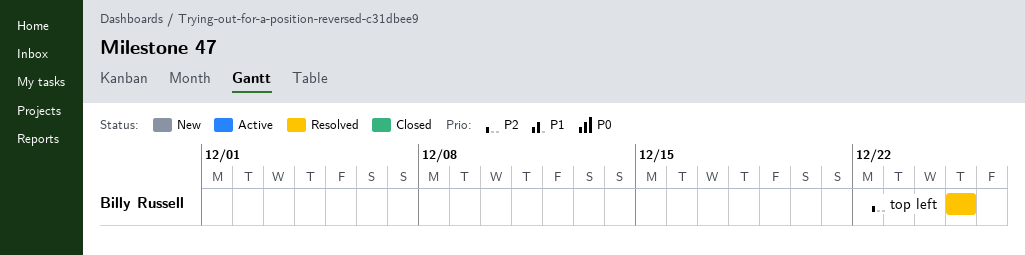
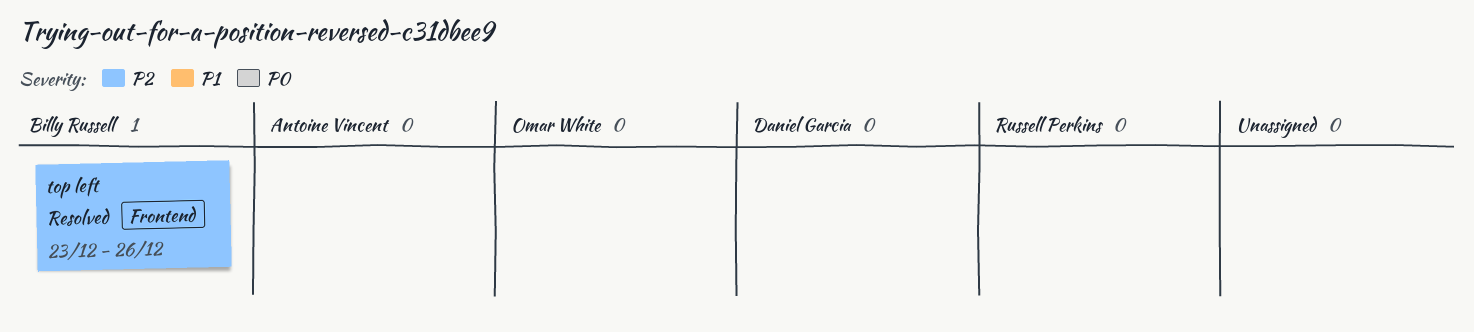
top left, start: Dec 25 -> Dec 23
top left, due: Dec 25 -> Dec 26

